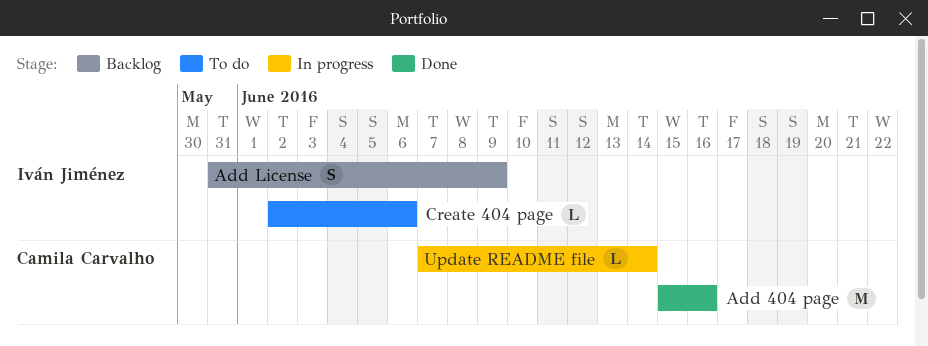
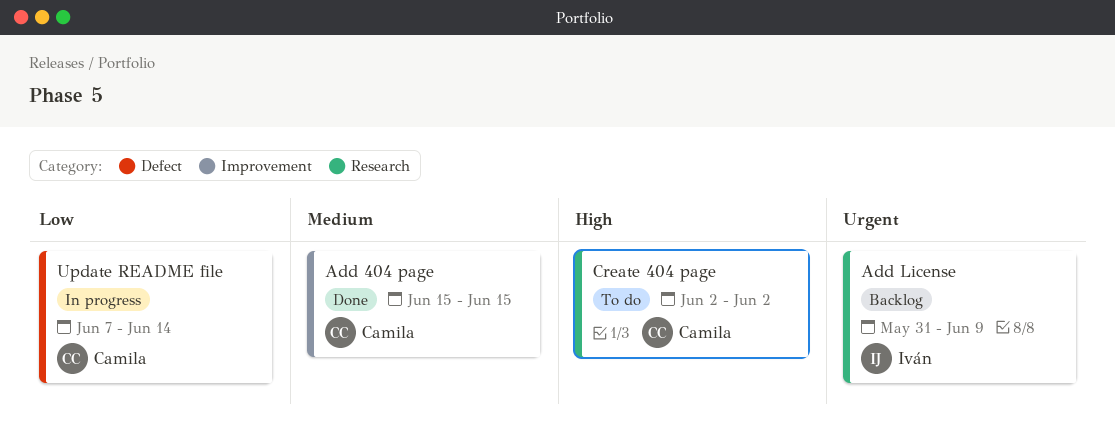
Add 404 page, due: Jun 16 -> Jun 15
Create 404 page, owner: Iván Jiménez -> Camila Carvalho
Create 404 page, due: Jun 6 -> Jun 2

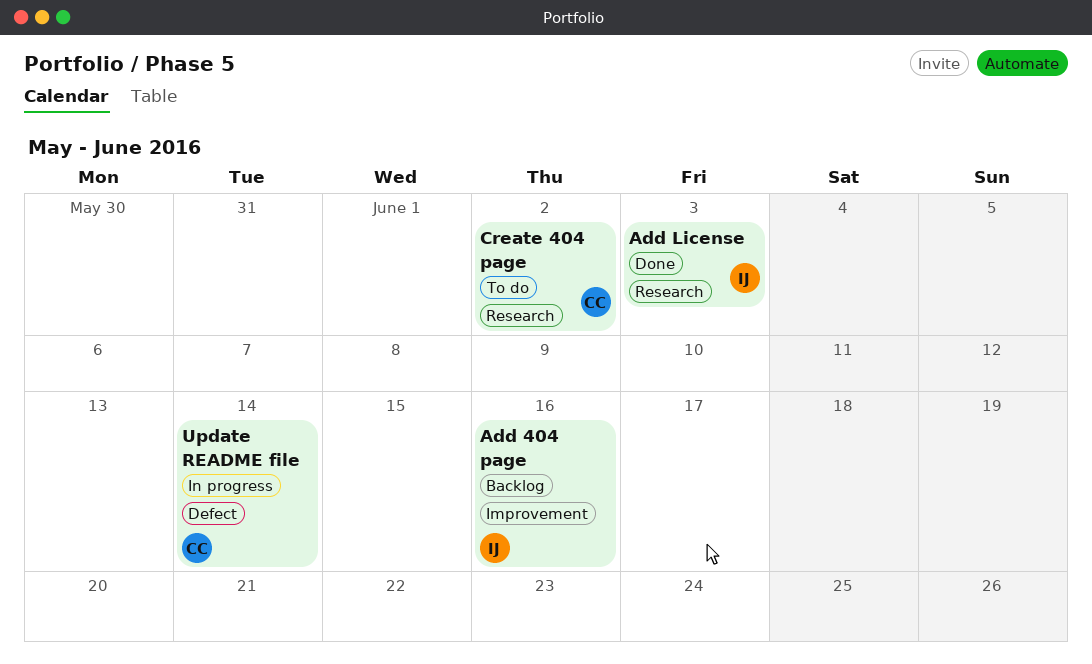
Add 404 page, status: Done -> Backlog
Add 404 page, owner: Camila -> Iván
Add 404 page, due: Jun 15 -> Jun 16
Add License, status: Backlog -> Done
Add License, due: Jun 9 -> Jun 3

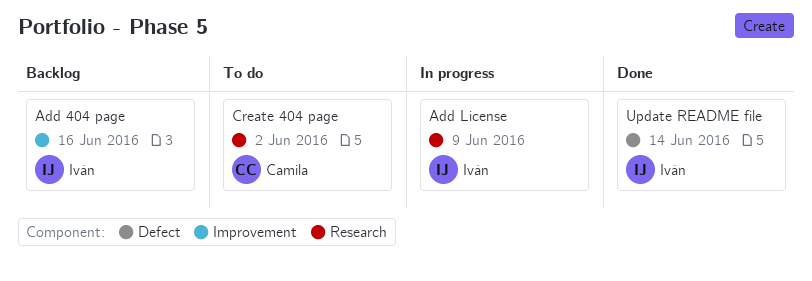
Add License, status: Done -> In progress
Add License, due: Jun 3 -> Jun 9
Update README file, status: In progress -> Done
Update README file, owner: Camila -> Iván

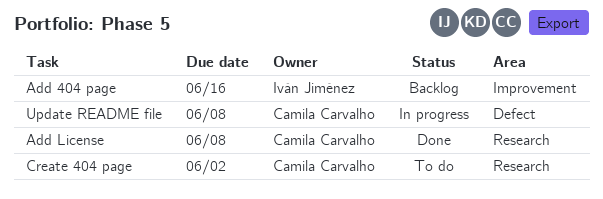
Add License, status: In progress -> Done
Add License, owner: Iván Jiménez -> Camila Carvalho
Add License, due: Jun 9 -> Jun 8
Update README file, status: Done -> In progress
Update README file, owner: Iván Jiménez -> Camila Carvalho
Update README file, due: Jun 14 -> Jun 8

